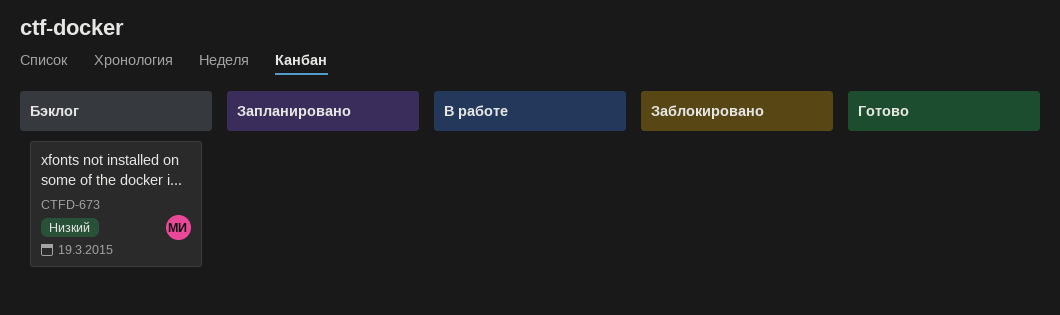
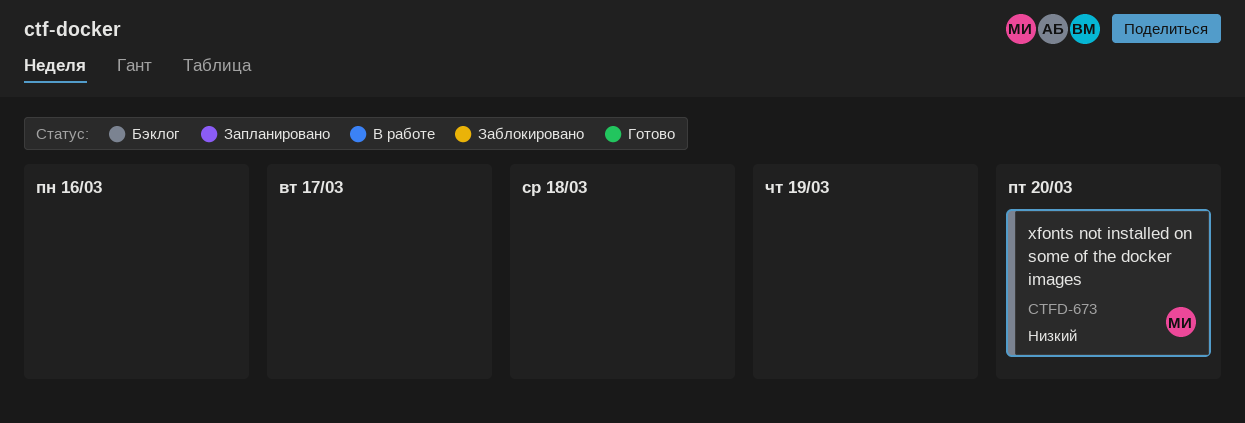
CTFD-673, due: Mar 19 -> Mar 20

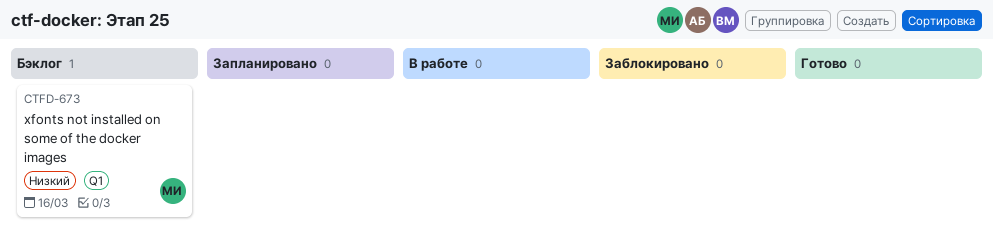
CTFD-673, due: Mar 20 -> Mar 16

